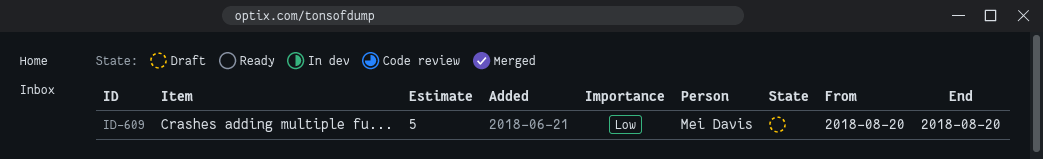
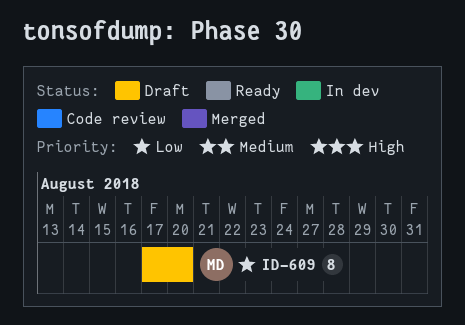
ID-609, estimate: 5 -> 8
ID-609, start: Aug 20 -> Aug 17

